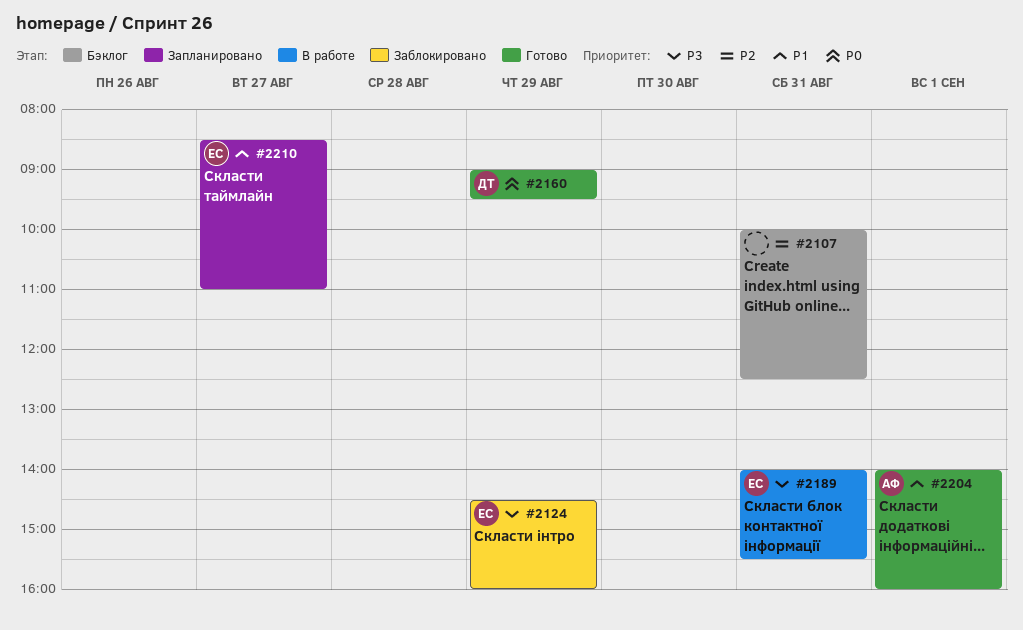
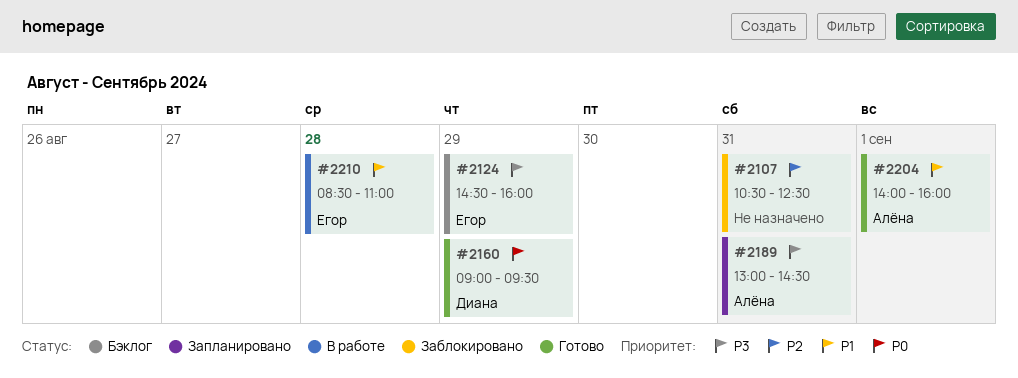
#2107, status: Бэклог -> Заблокировано
#2107, begins: 10:00 -> 10:30
#2124, status: Заблокировано -> Бэклог
#2189, status: В работе -> Запланировано
#2189, owner: Егор -> Алёна
#2189, begins: 14:00 -> 13:00
#2189, ends: 15:30 -> 14:30
#2210, status: Запланировано -> В работе
#2210, day: Aug 27 -> Aug 28

